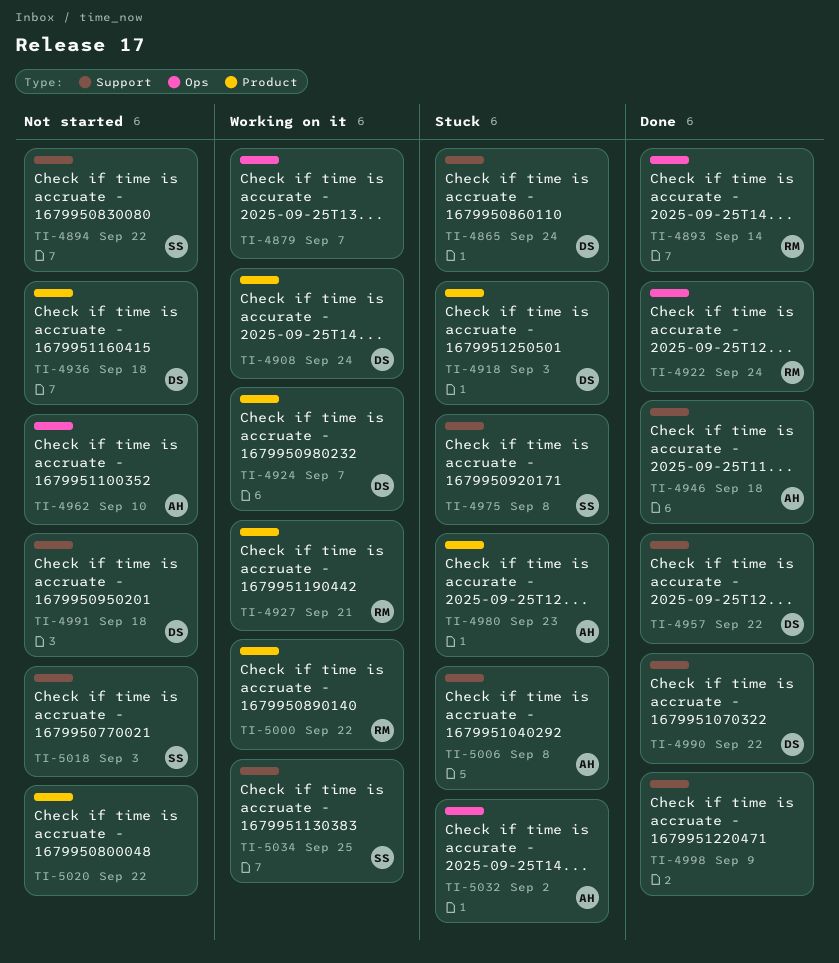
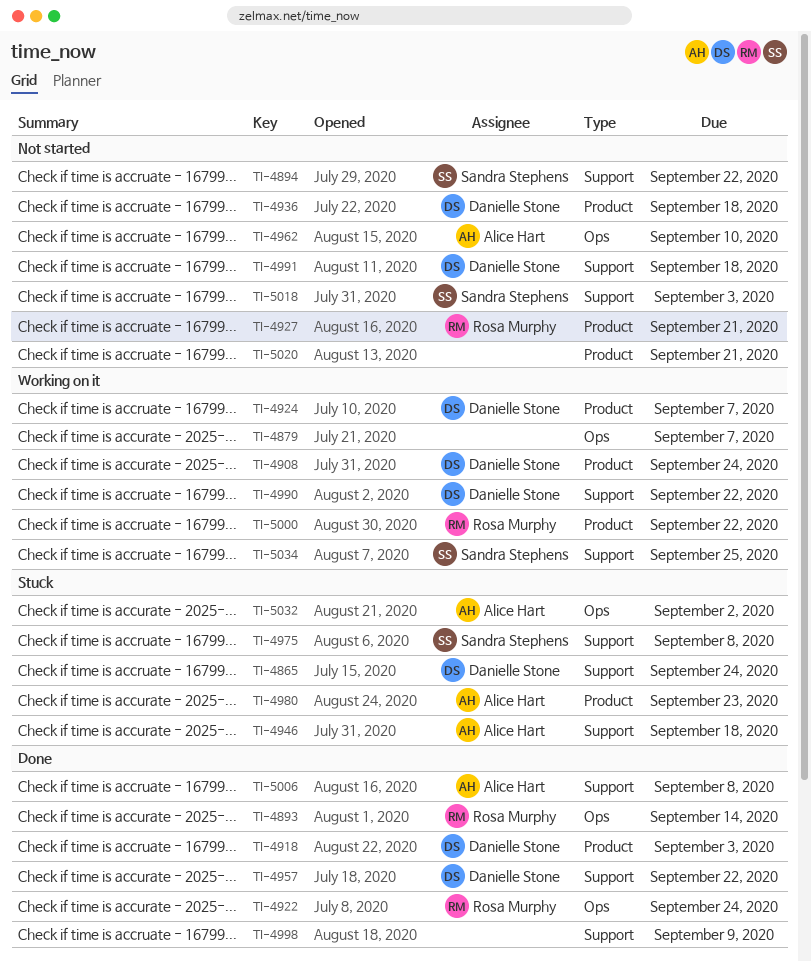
TI-4918, status: Stuck -> Done
TI-4927, status: Working on it -> Not started
TI-4946, status: Done -> Stuck
TI-4990, status: Done -> Working on it
TI-5006, status: Stuck -> Done
TI-5020, due: Sep 22 -> Sep 21

